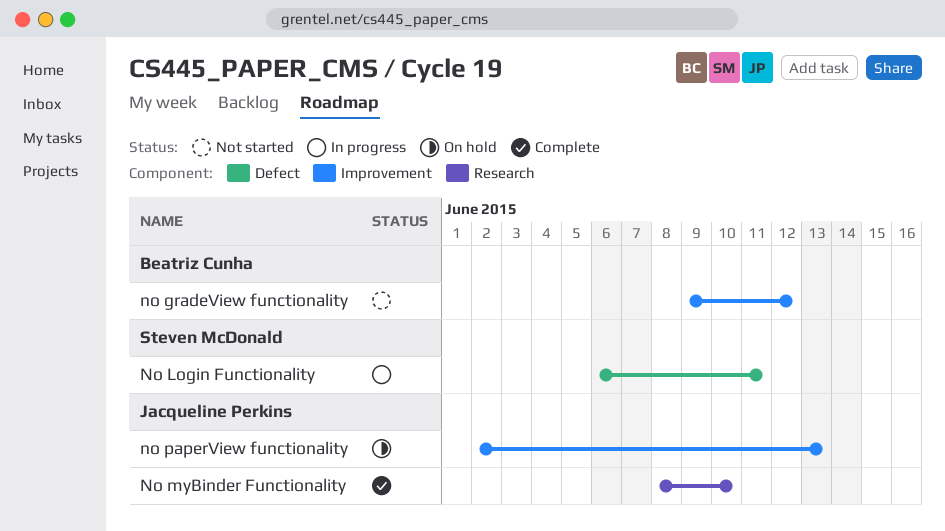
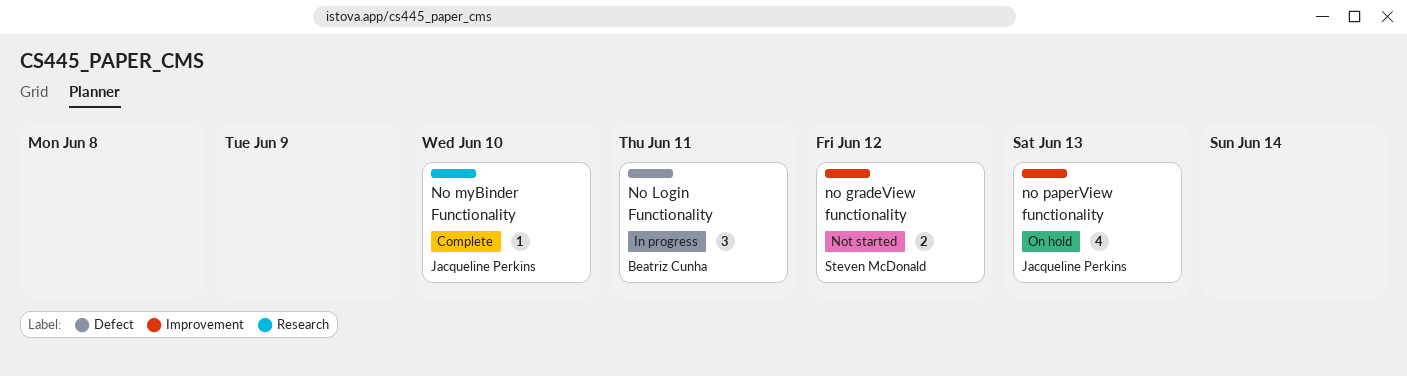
no gradeView functionality, owner: Beatriz Cunha -> Steven McDonald
No Login Functionality, owner: Steven McDonald -> Beatriz Cunha

